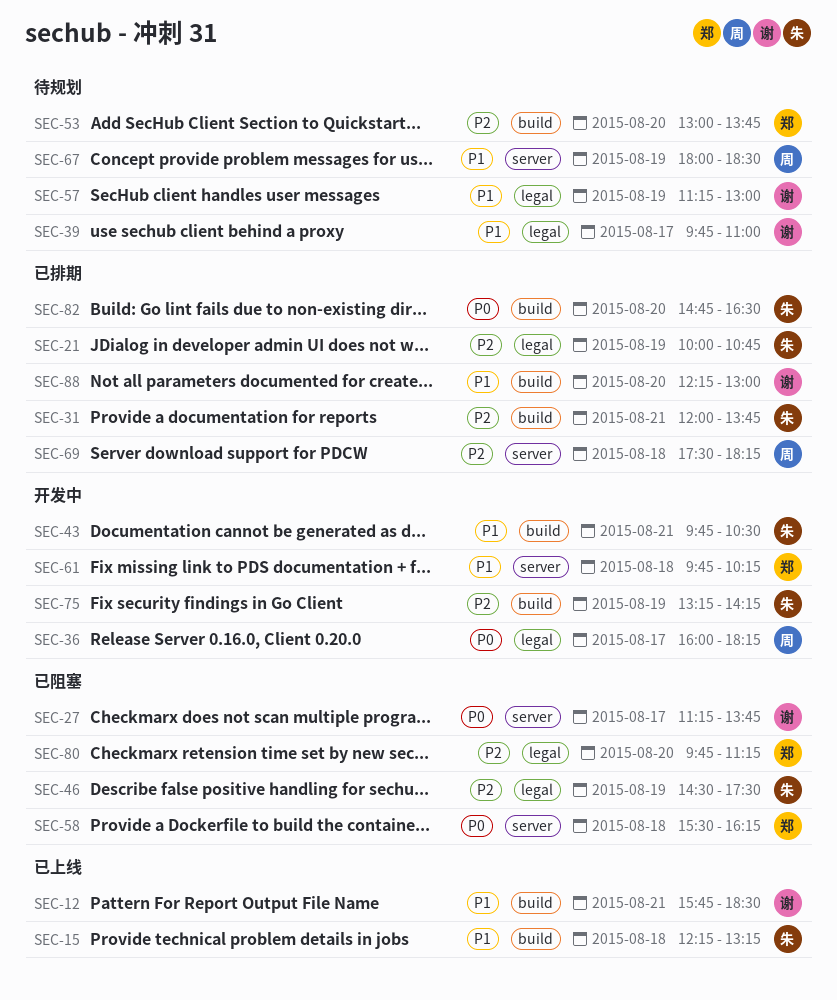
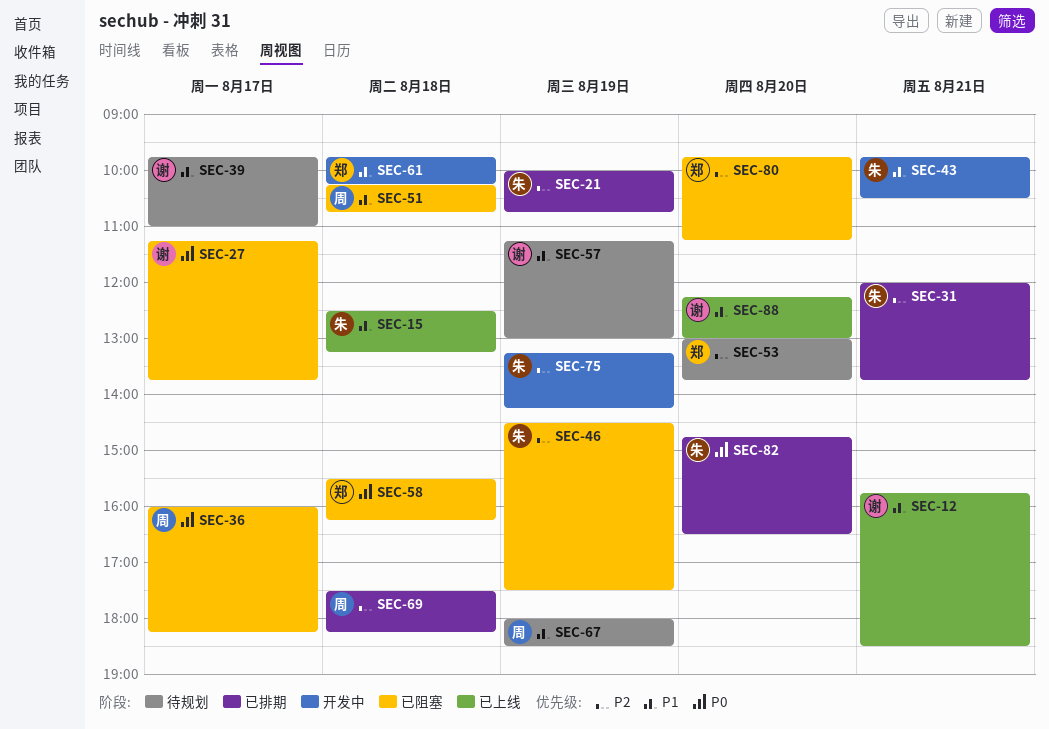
SEC-15, begins: 12:15 -> 12:30
SEC-36, status: 开发中 -> 已阻塞
SEC-51: none -> present
SEC-88, status: 已排期 -> 已上线

